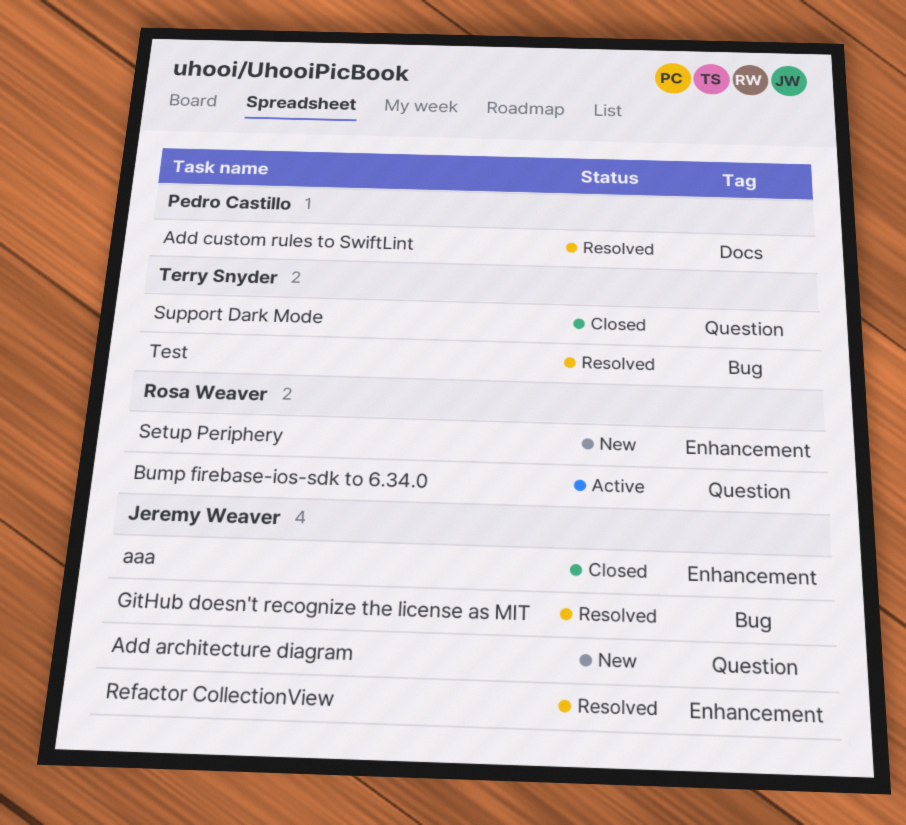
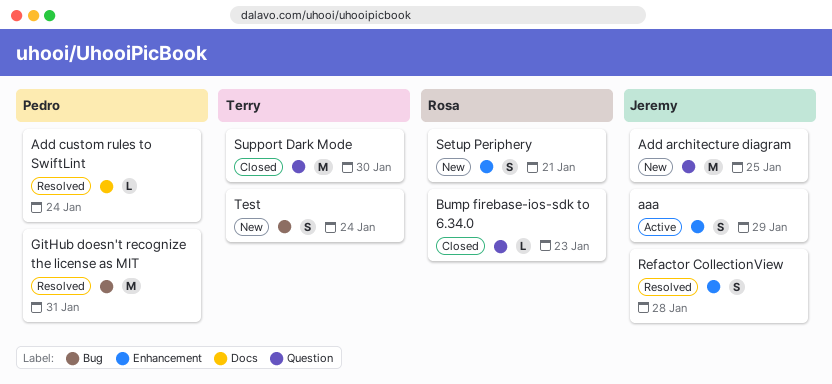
aaa, status: Closed -> Active
Bump firebase-ios-sdk to 6.34.0, status: Active -> Closed
GitHub doesn't recognize the license as MIT, owner: Jeremy Weaver -> Pedro Castillo
Test, status: Resolved -> New

